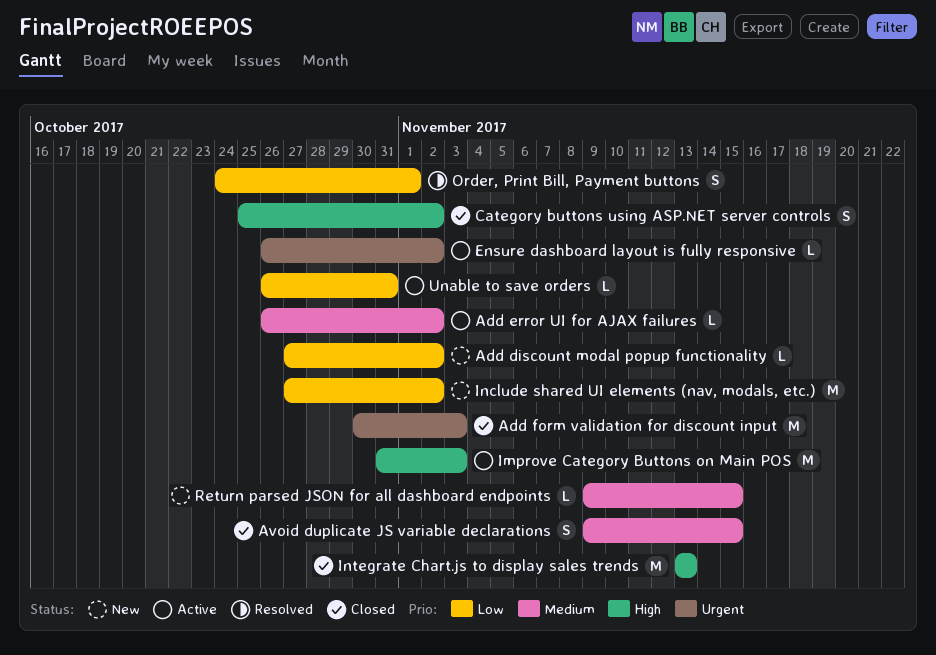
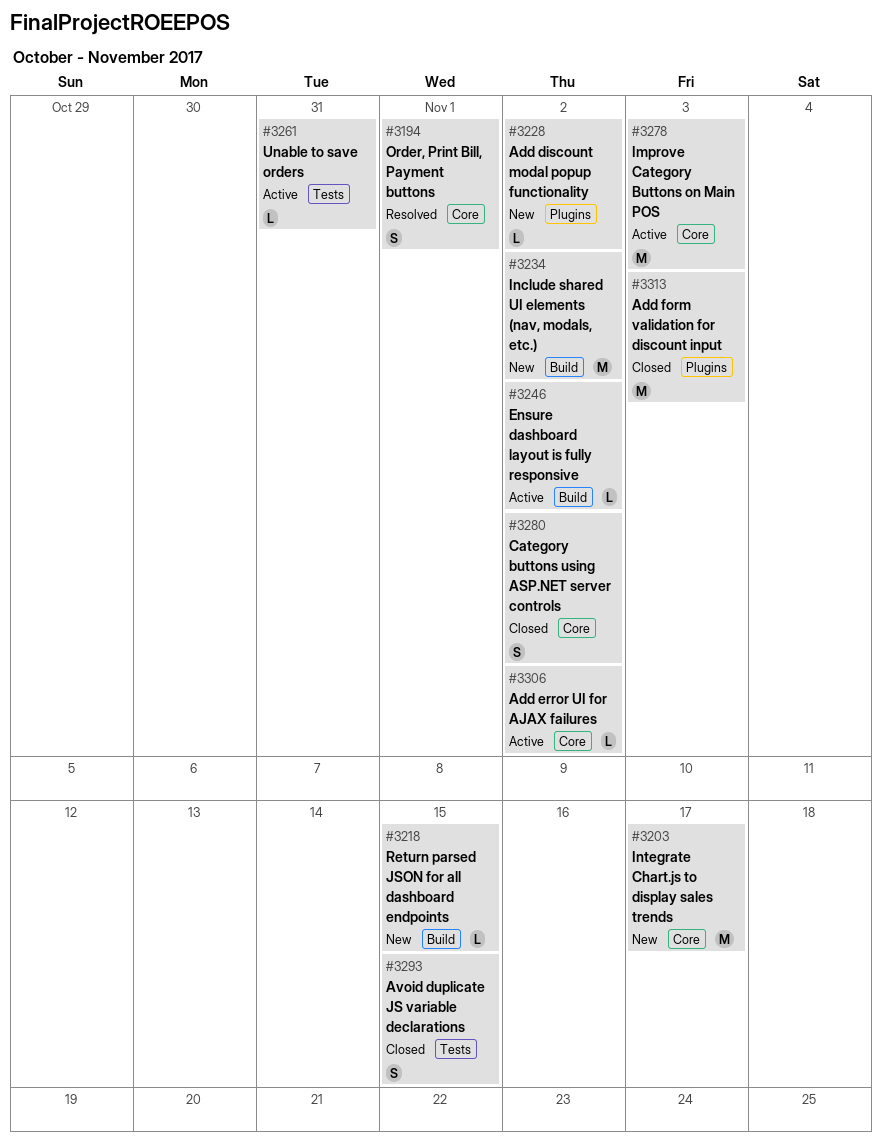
Integrate Chart.js to display sales trends, status: Closed -> New
Integrate Chart.js to display sales trends, due: Nov 13 -> Nov 17

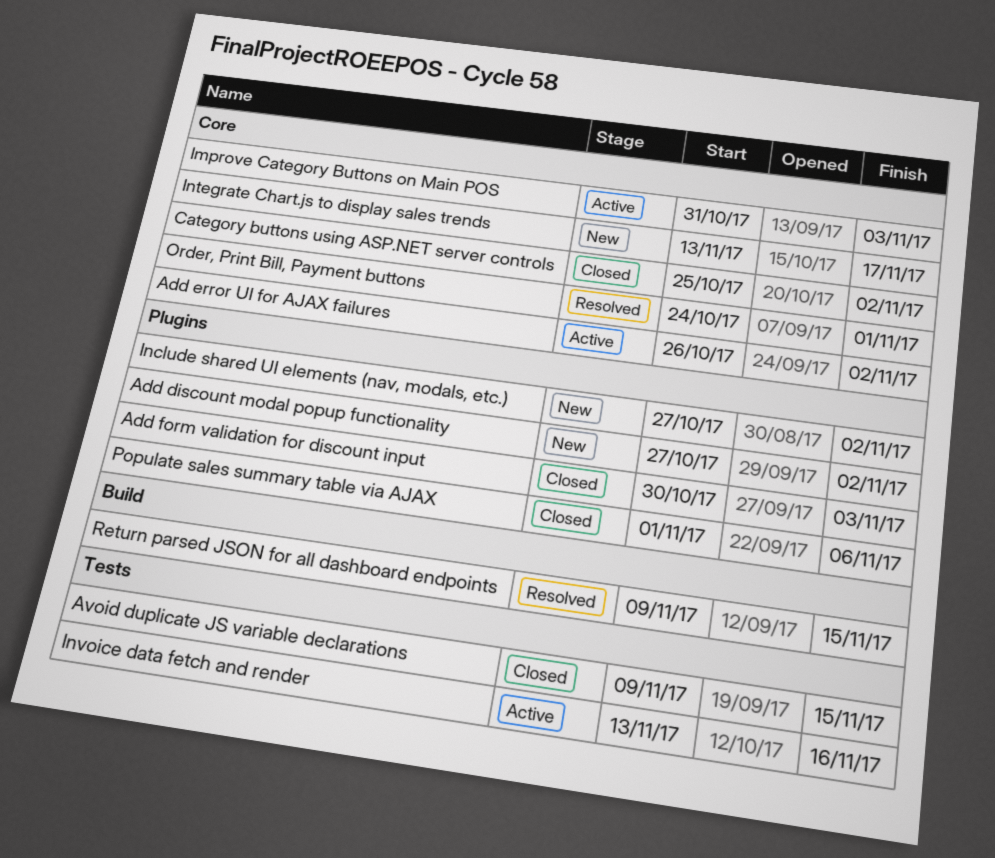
Ensure dashboard layout is fully responsive: present -> none
Include shared UI elements (nav, modals, etc.), label: Build -> Plugins
Invoice data fetch and render: none -> present
Populate sales summary table via AJAX: none -> present
Return parsed JSON for all dashboard endpoints, status: New -> Resolved
Unable to save orders: present -> none

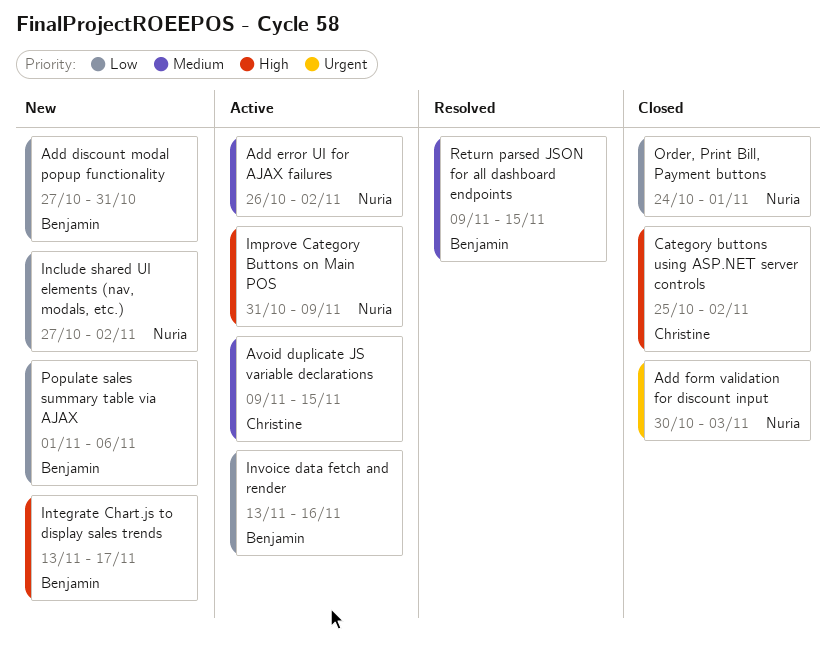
Add discount modal popup functionality, due: Nov 2 -> Oct 31
Avoid duplicate JS variable declarations, status: Closed -> Active
Improve Category Buttons on Main POS, due: Nov 3 -> Nov 9
Order, Print Bill, Payment buttons, status: Resolved -> Closed
Populate sales summary table via AJAX, status: Closed -> New

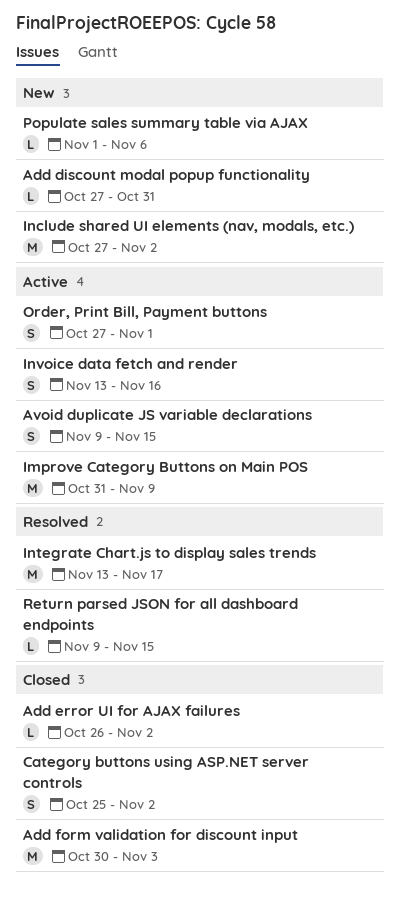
Add error UI for AJAX failures, status: Active -> Closed
Integrate Chart.js to display sales trends, status: New -> Resolved
Order, Print Bill, Payment buttons, status: Closed -> Active
Order, Print Bill, Payment buttons, start: Oct 24 -> Oct 27

